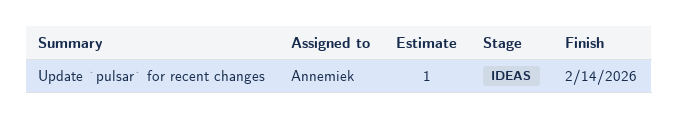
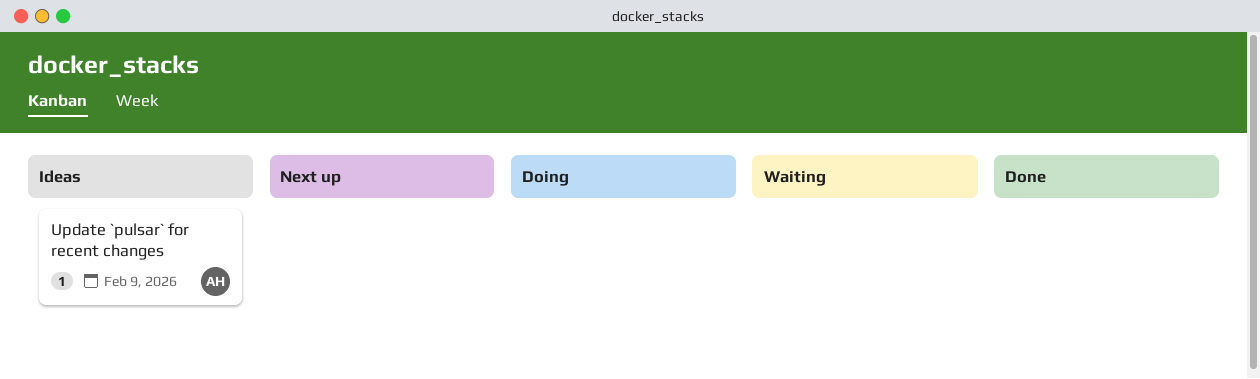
Update `pulsar` for recent changes, due: Feb 14 -> Feb 9

